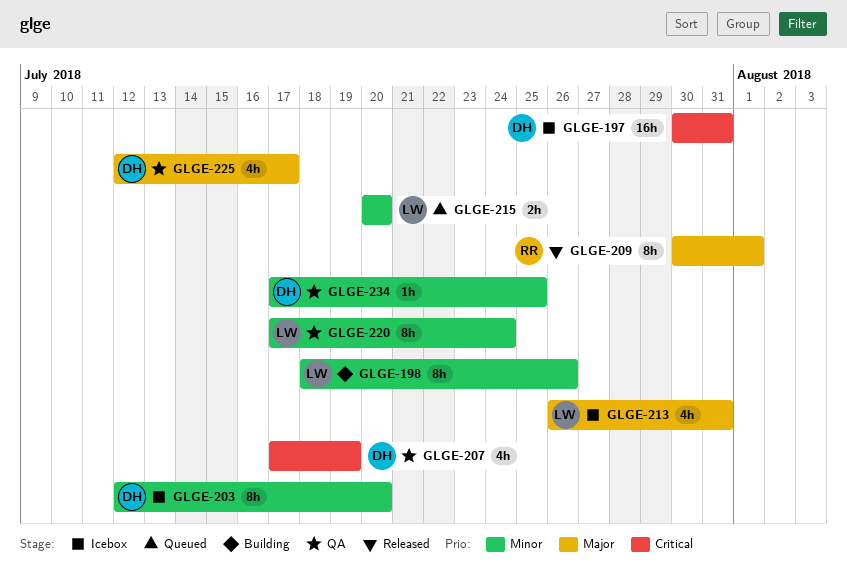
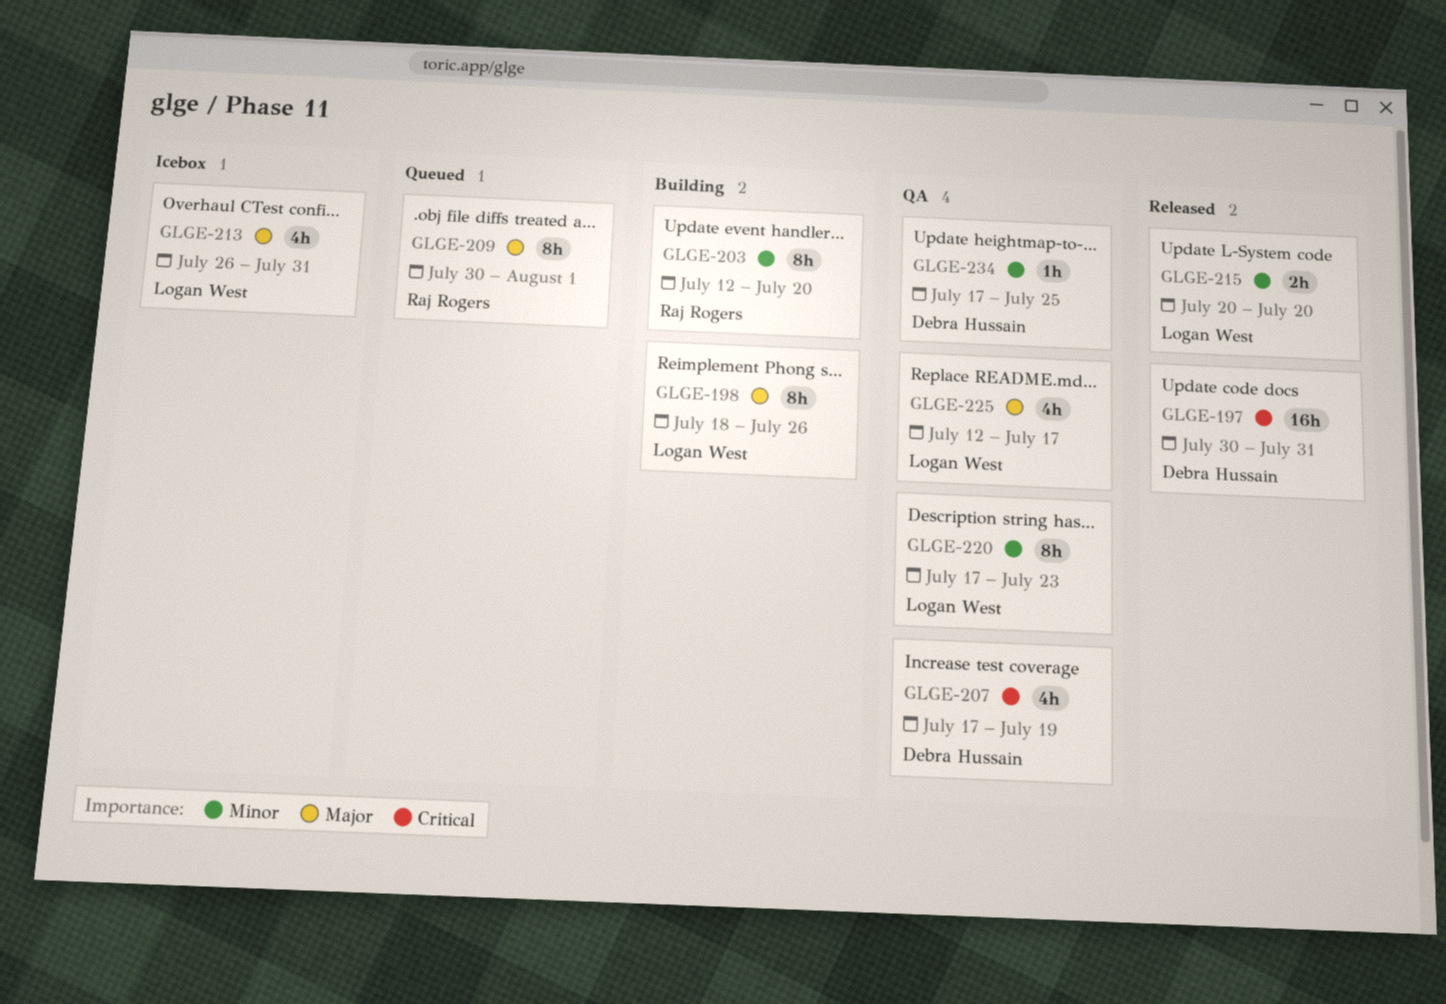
GLGE-197, status: Icebox -> Released
GLGE-198, priority: Minor -> Major
GLGE-203, status: Icebox -> Building
GLGE-203, owner: Debra Hussain -> Raj Rogers
GLGE-209, status: Released -> Queued
GLGE-215, status: Queued -> Released
GLGE-220, due: Jul 24 -> Jul 23
GLGE-225, owner: Debra Hussain -> Logan West

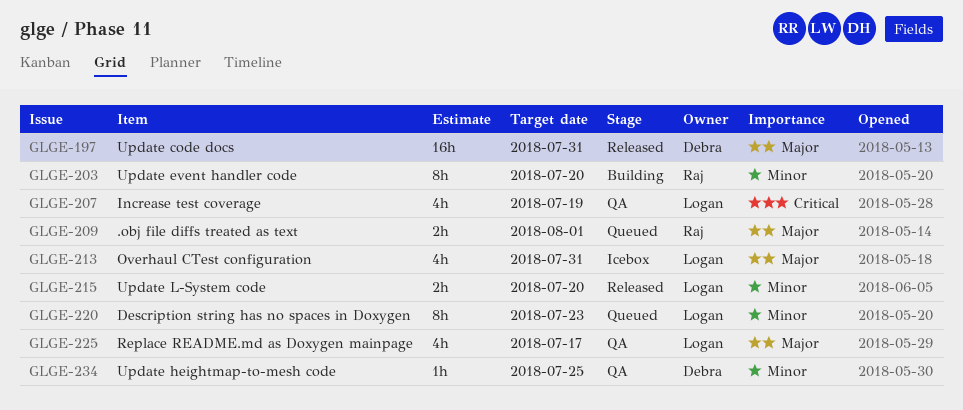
GLGE-197, priority: Critical -> Major
GLGE-198: present -> none
GLGE-207, owner: Debra Hussain -> Logan West
GLGE-209, estimate: 8h -> 2h
GLGE-220, status: QA -> Queued

